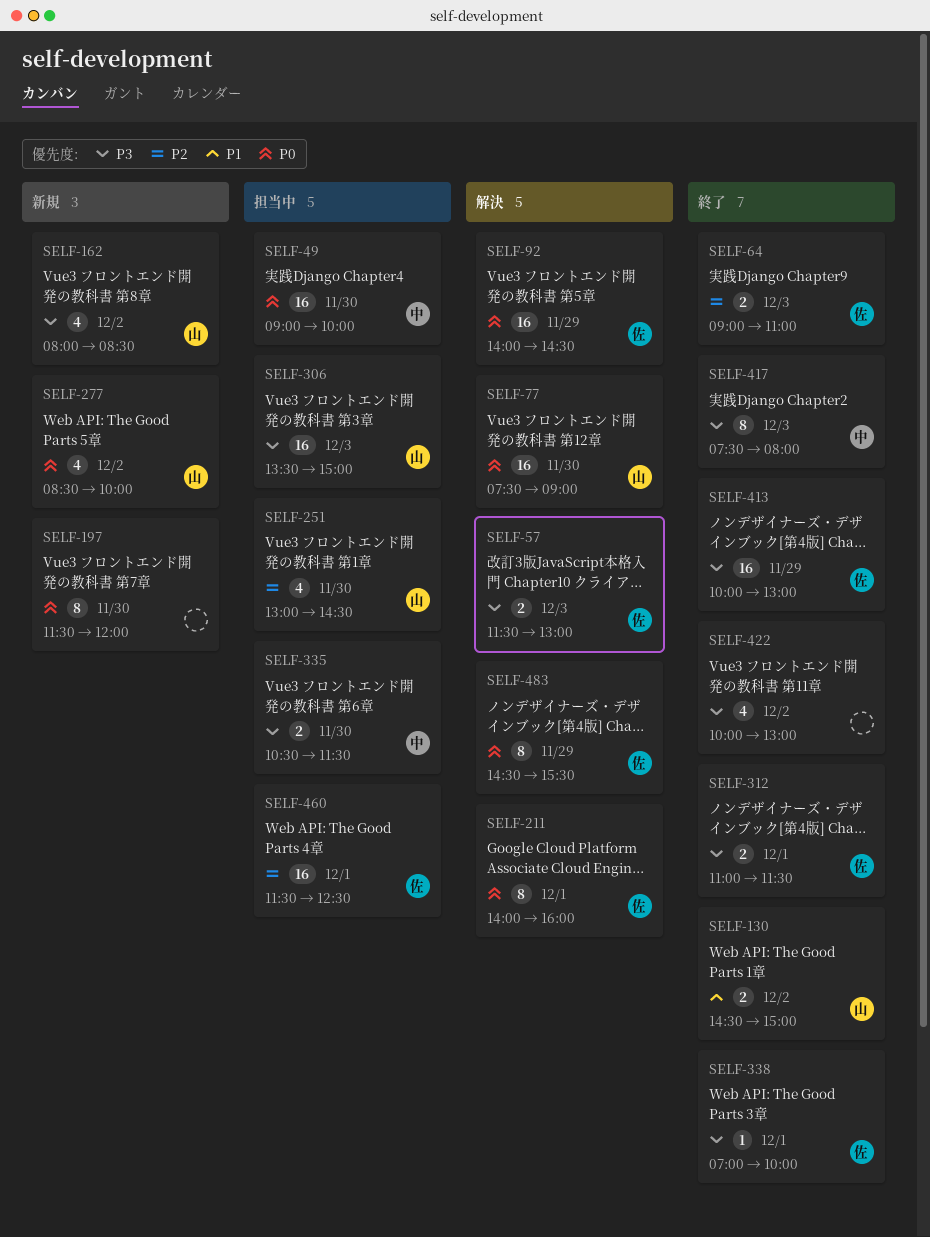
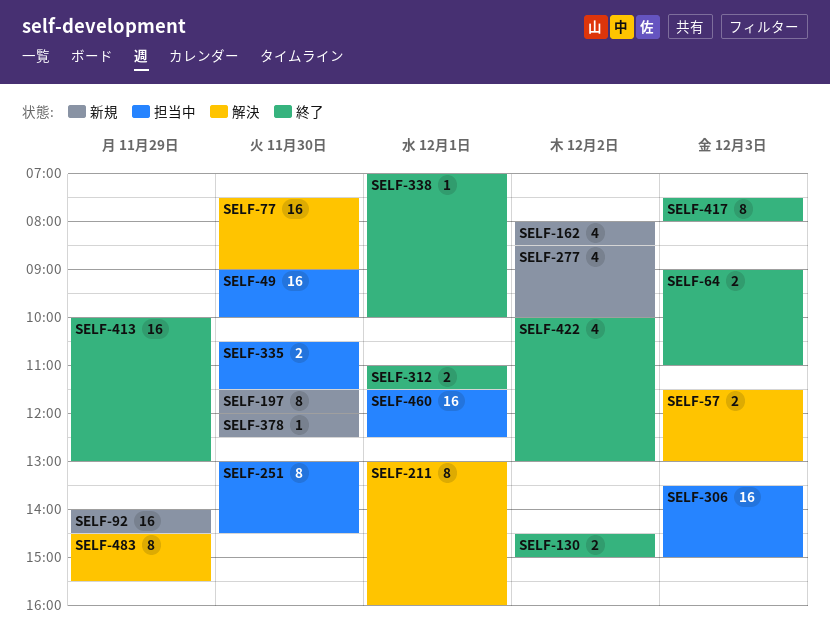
SELF-92, status: 解決 -> 新規
SELF-211, begins: 14:00 -> 13:00
SELF-251, estimate: 4 -> 8
SELF-378: none -> present

